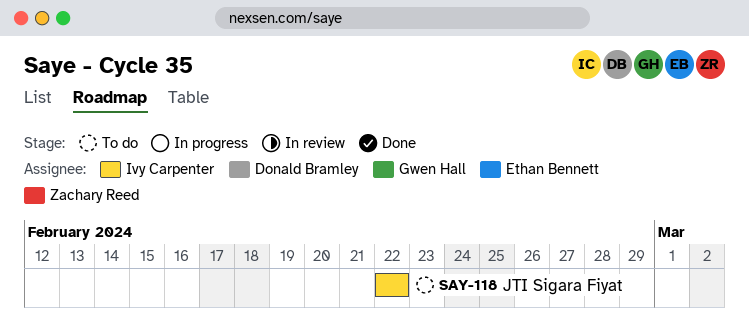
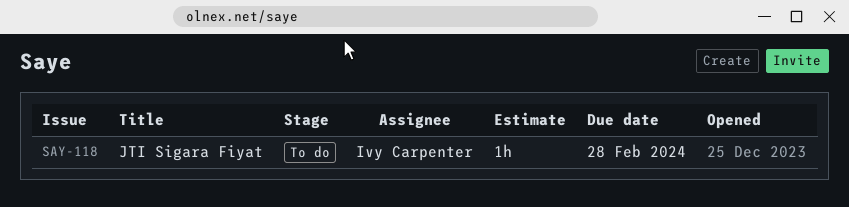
SAY-118, due: Feb 22 -> Feb 28

